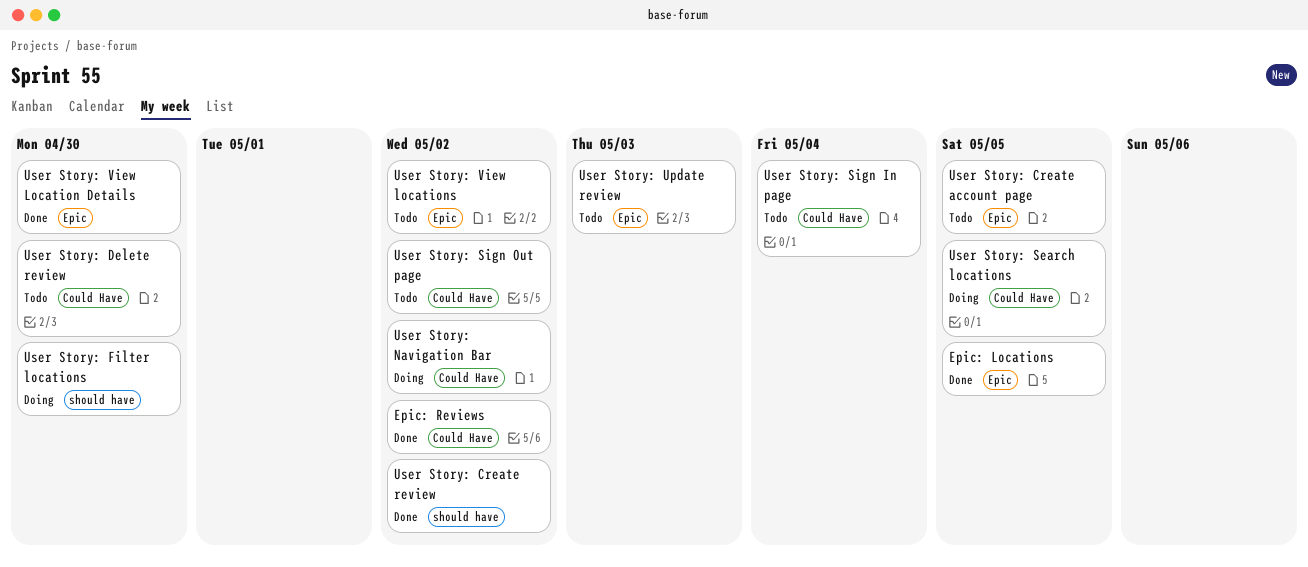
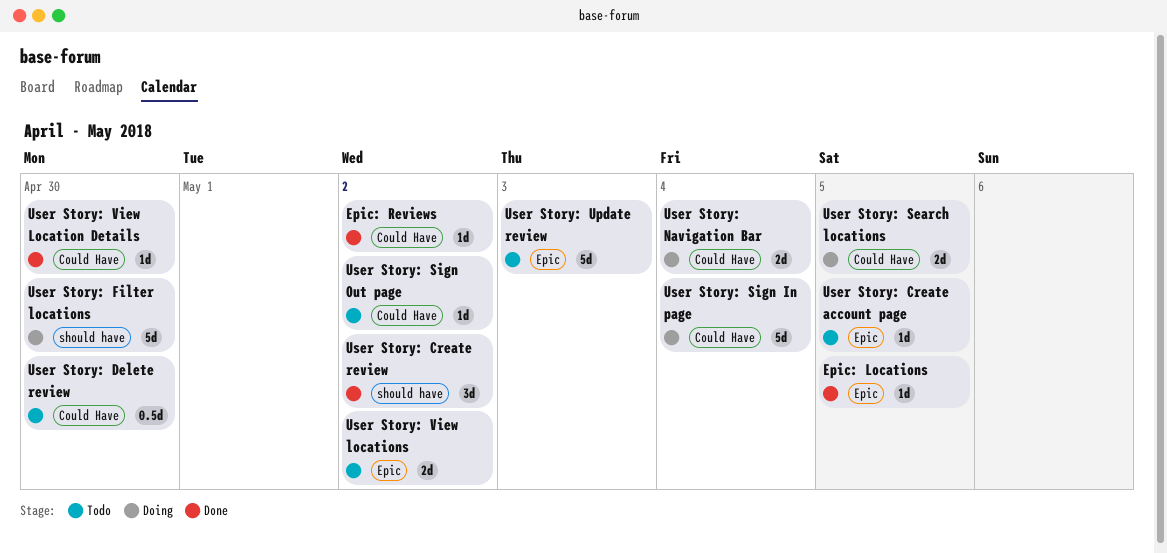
User Story: Navigation Bar, due: May 2 -> May 4
User Story: Sign In page, status: Todo -> Doing
User Story: View Location Details, label: Epic -> Could Have

